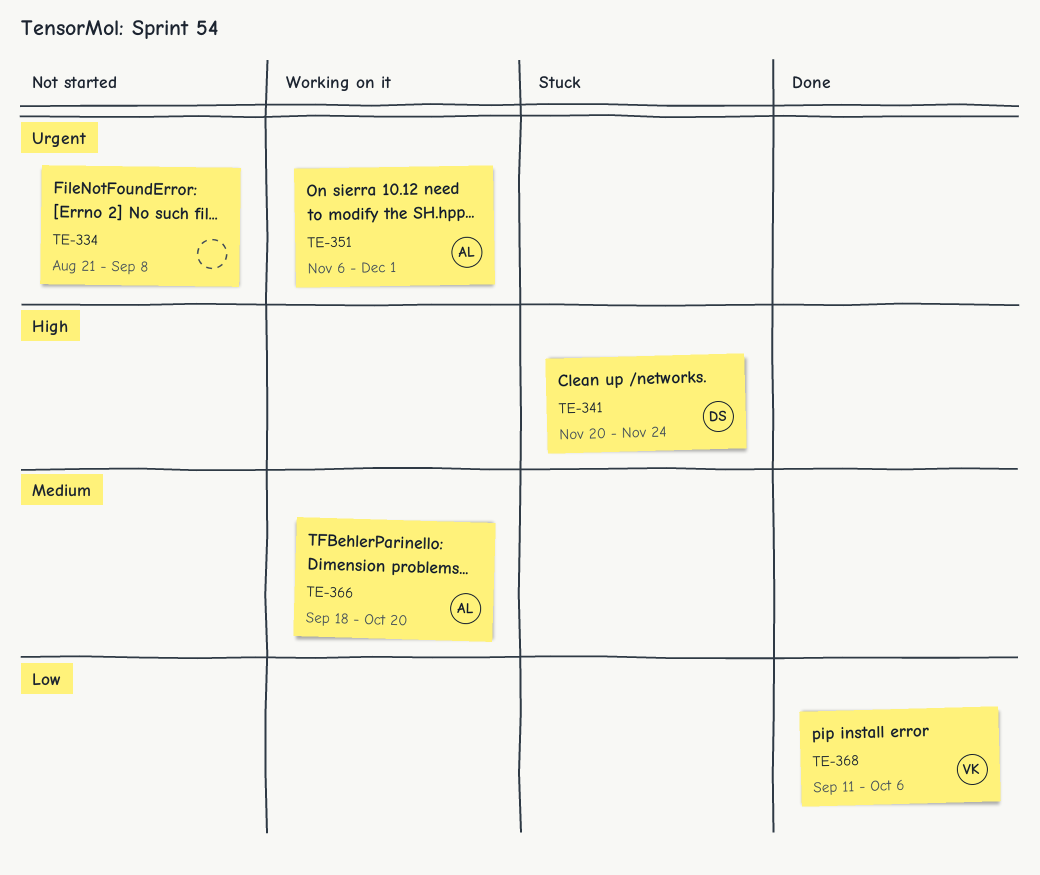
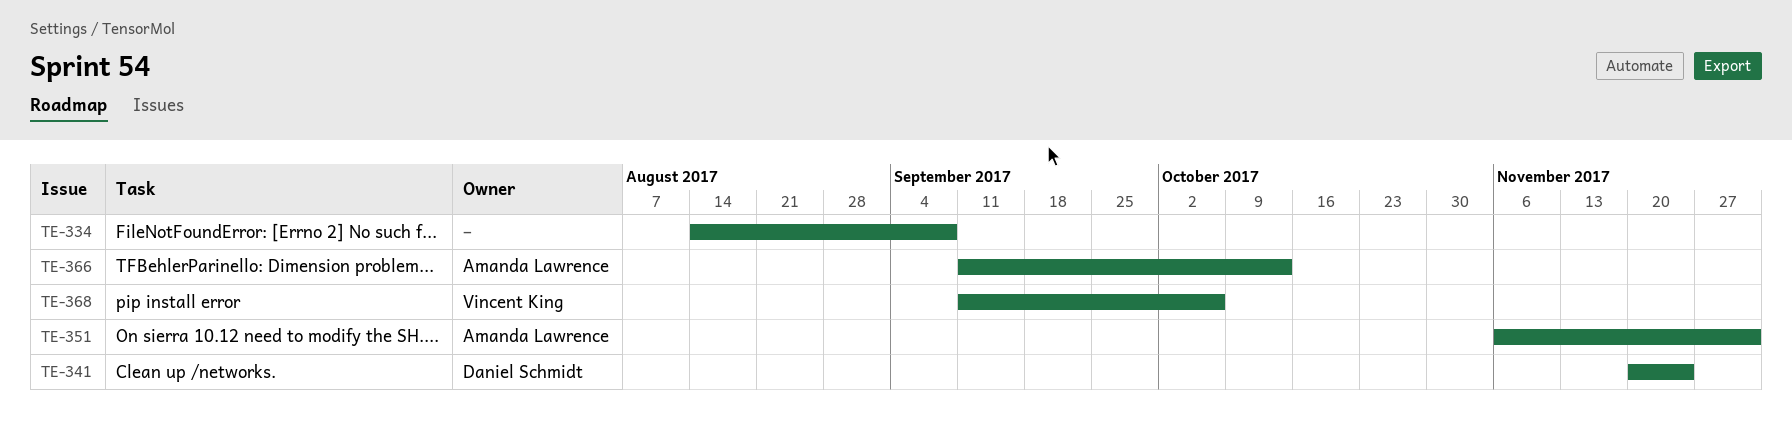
TE-334, start: Aug 21 -> Aug 14
TE-366, start: Sep 18 -> Sep 11
TE-366, due: Oct 20 -> Oct 13

